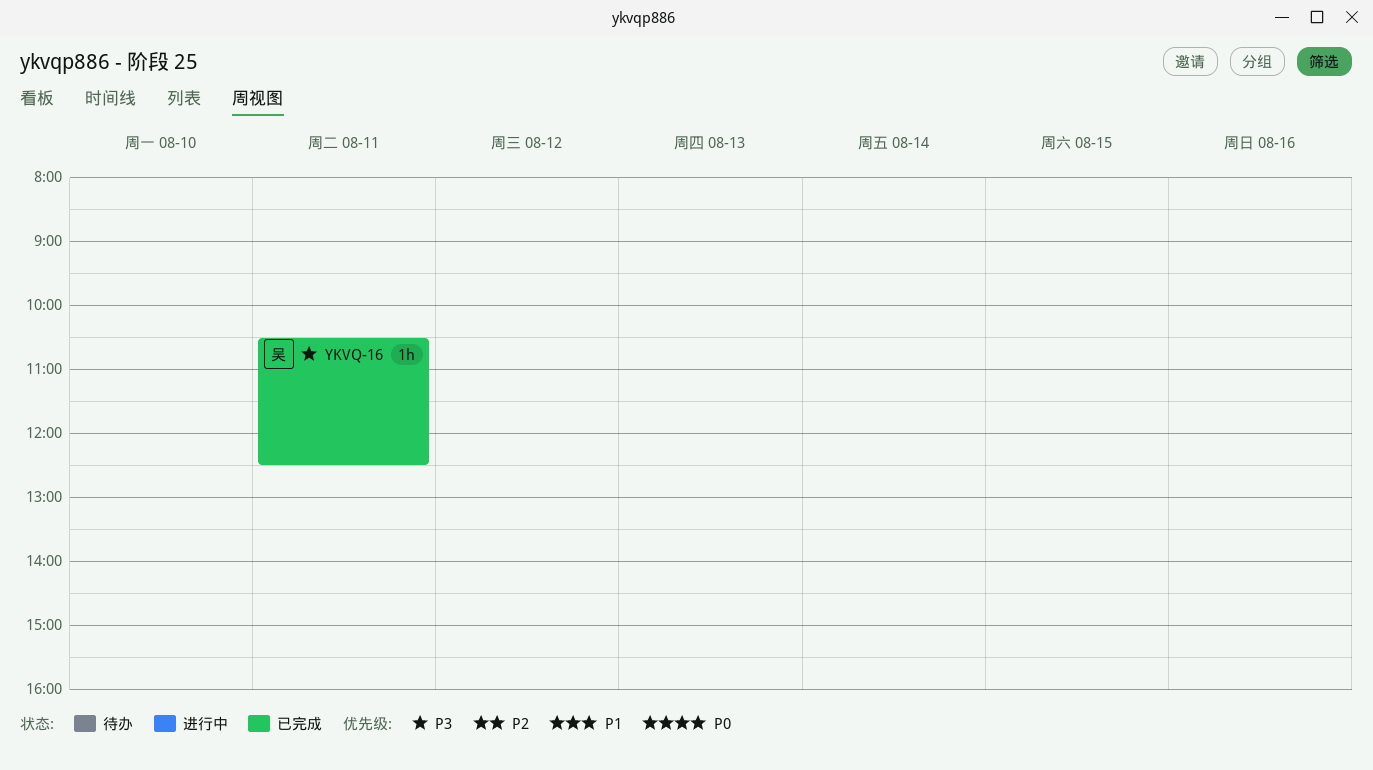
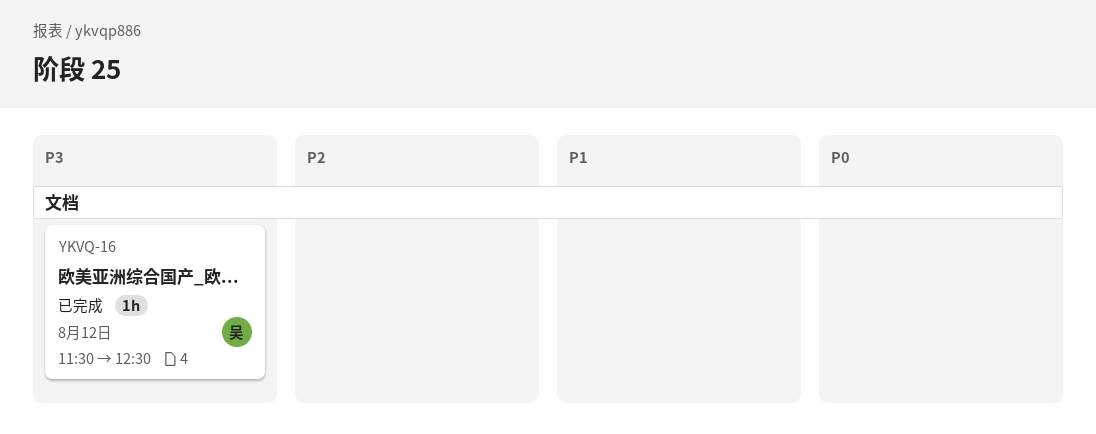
YKVQ-16, day: Aug 11 -> Aug 12
YKVQ-16, begins: 10:30 -> 11:30

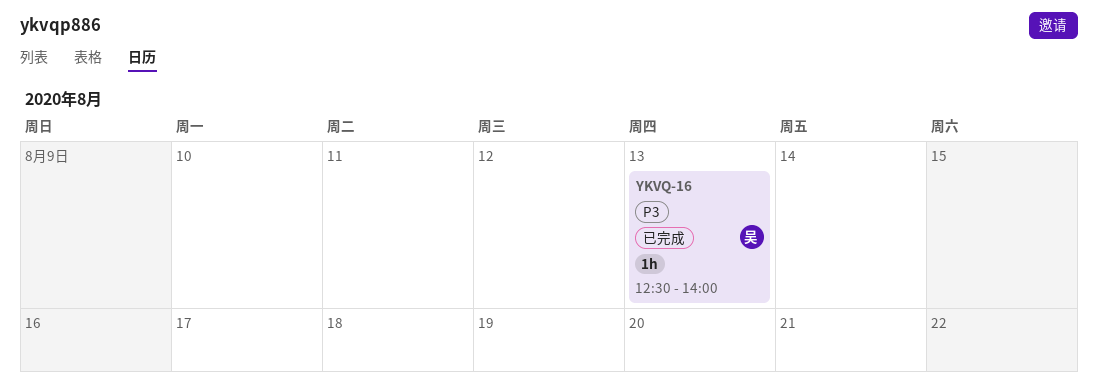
YKVQ-16, day: Aug 12 -> Aug 13
YKVQ-16, begins: 11:30 -> 12:30
YKVQ-16, ends: 12:30 -> 14:00

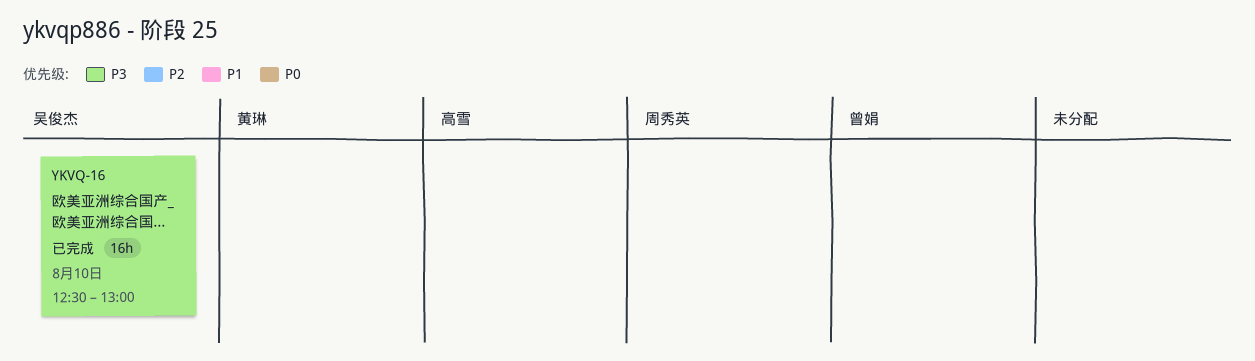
YKVQ-16, estimate: 1h -> 16h
YKVQ-16, day: Aug 13 -> Aug 10
YKVQ-16, ends: 14:00 -> 13:00

